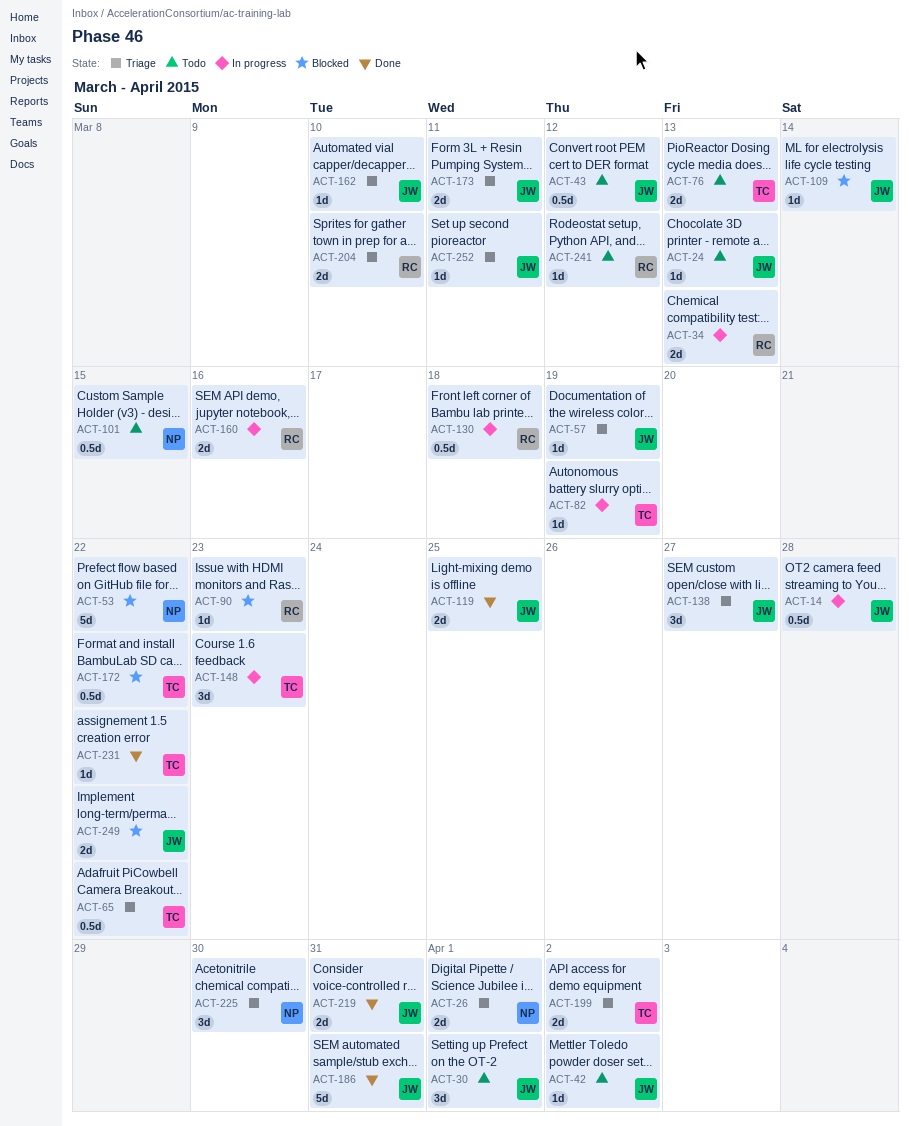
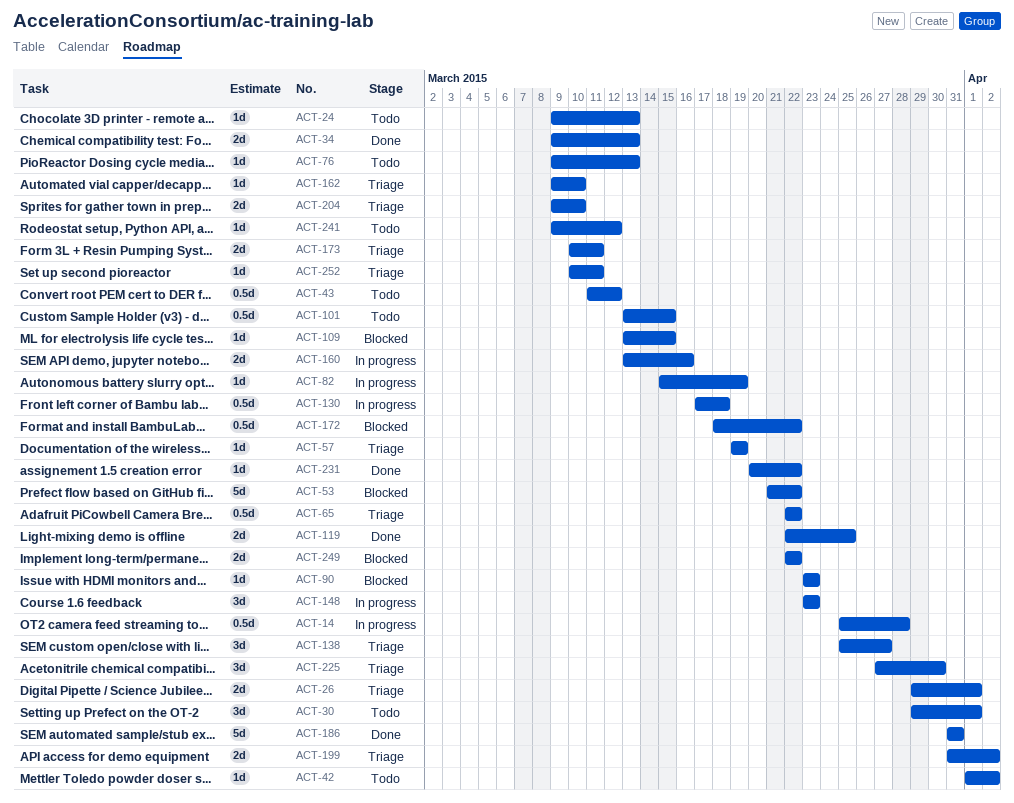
ACT-34, status: In progress -> Done
ACT-76, estimate: 2d -> 1d
ACT-109, due: Mar 14 -> Mar 15
ACT-219: present -> none

